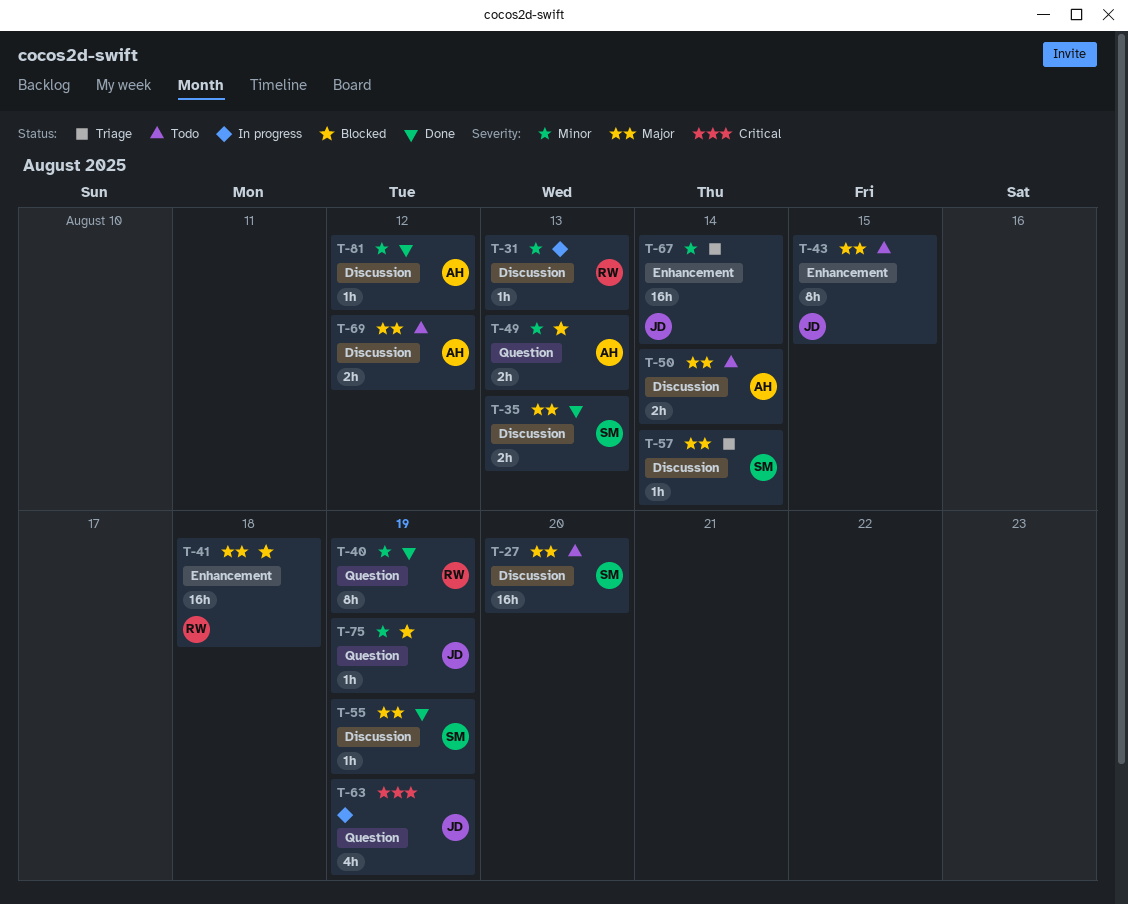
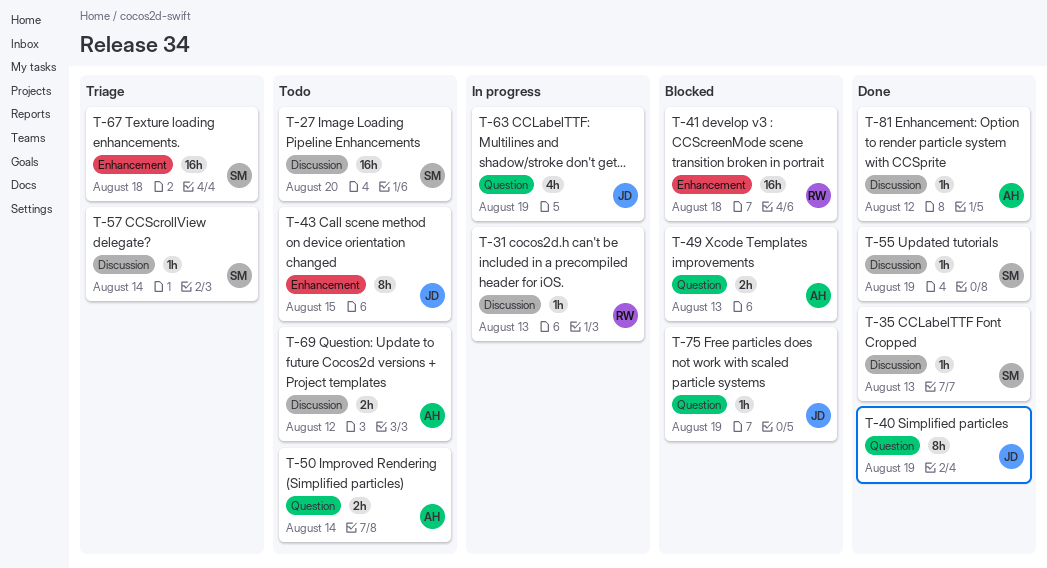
T-35, estimate: 2h -> 1h
T-40, owner: RW -> JD
T-50, label: Discussion -> Question
T-67, owner: JD -> SM
T-67, due: Aug 14 -> Aug 18

